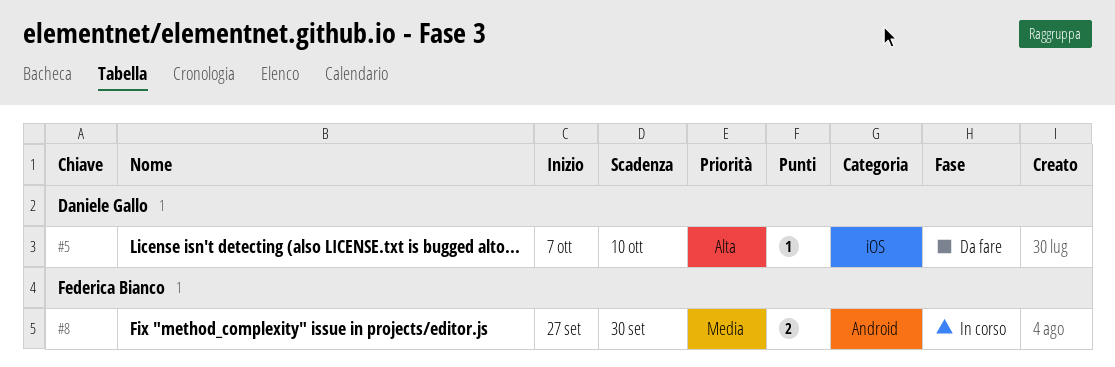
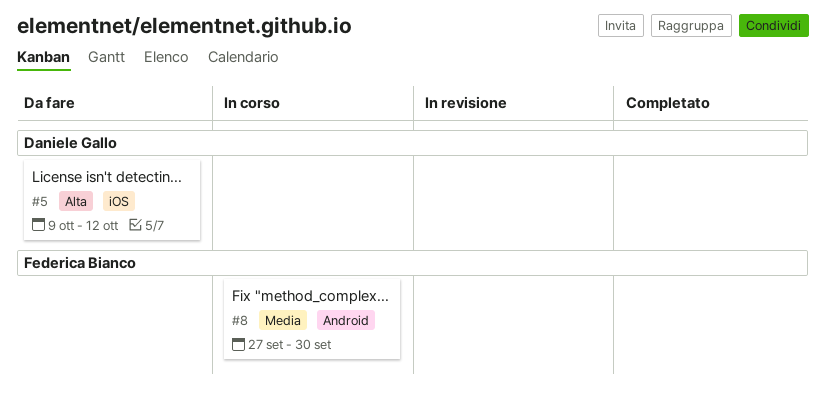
#5, start: Oct 7 -> Oct 9
#5, due: Oct 10 -> Oct 12

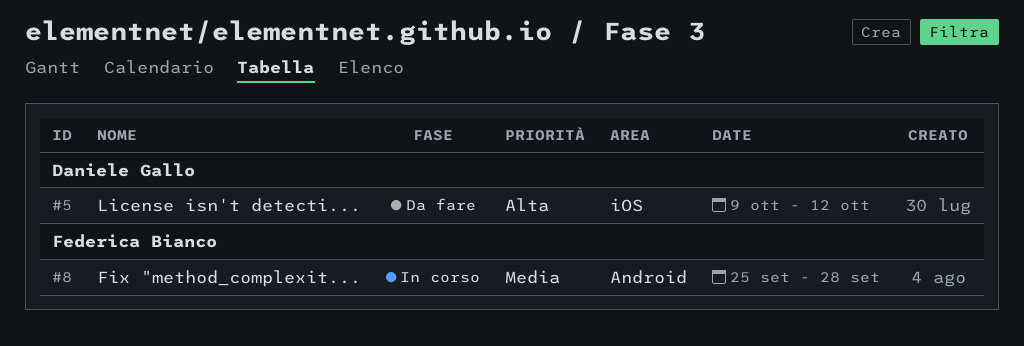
#8, start: Sep 27 -> Sep 25
#8, due: Sep 30 -> Sep 28

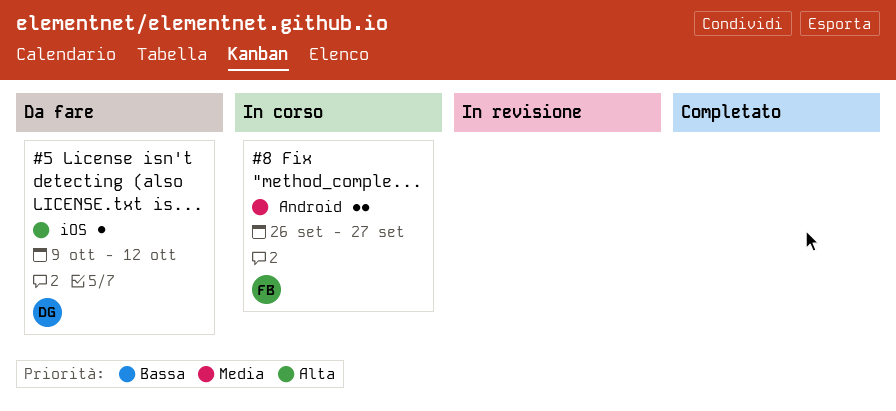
#8, start: Sep 25 -> Sep 26
#8, due: Sep 28 -> Sep 27

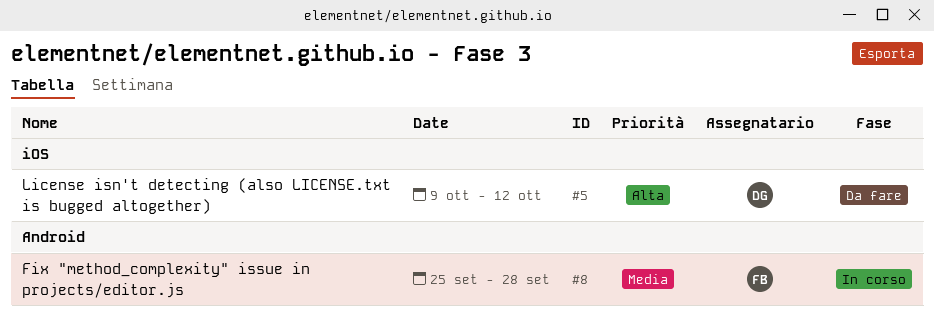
#8, start: Sep 26 -> Sep 25
#8, due: Sep 27 -> Sep 28

